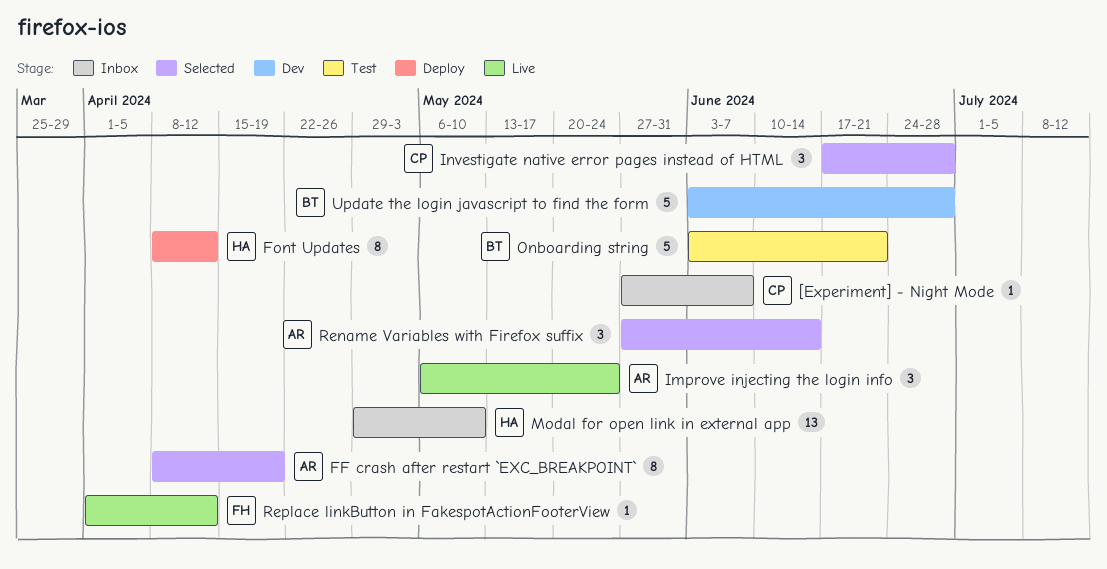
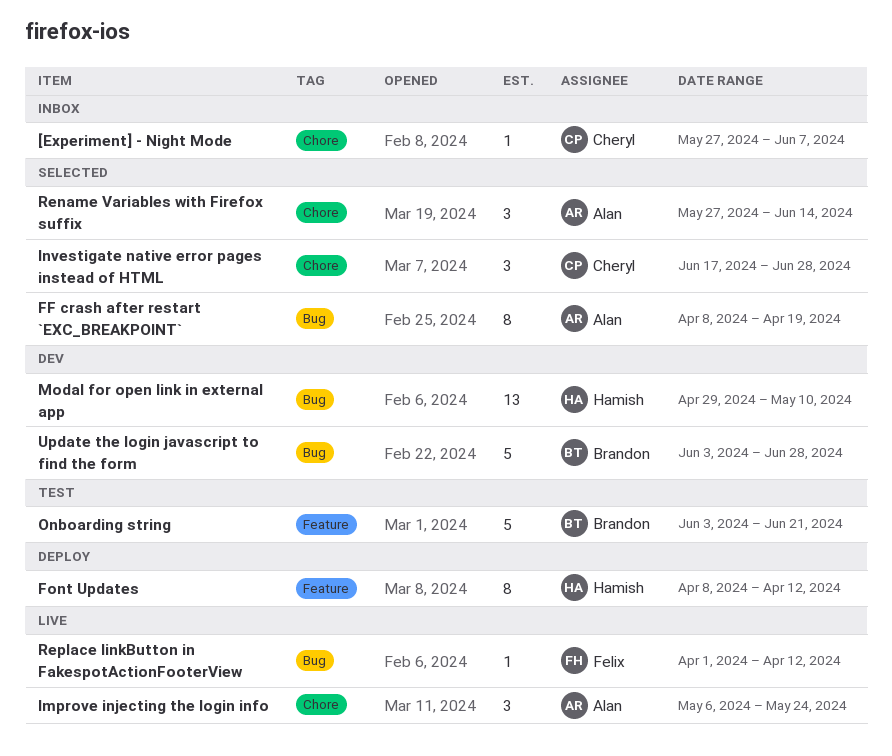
Modal for open link in external app, status: Inbox -> Dev

